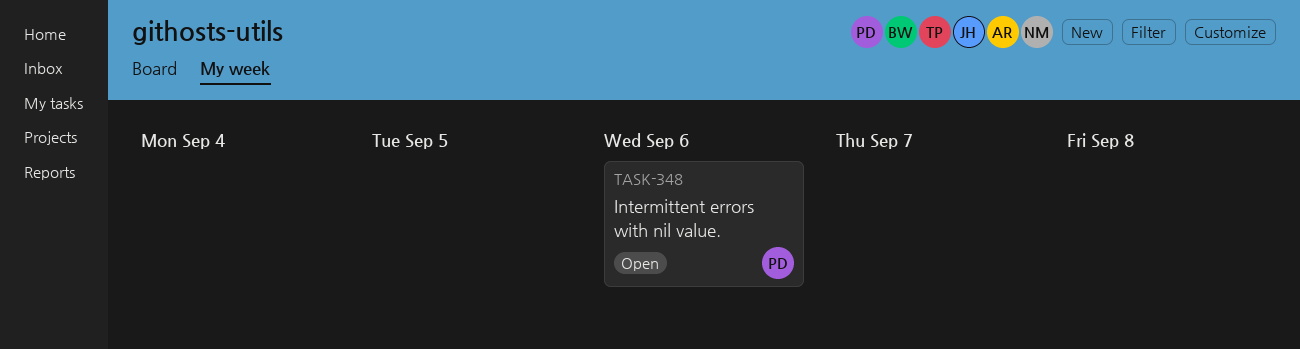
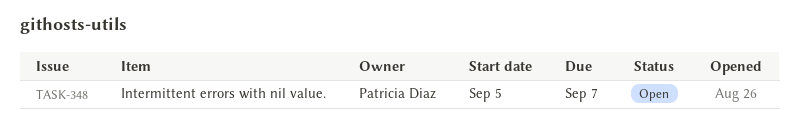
TASK-348, due: Sep 6 -> Sep 7

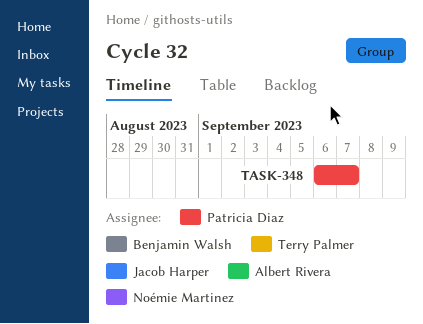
TASK-348, start: Sep 5 -> Sep 6

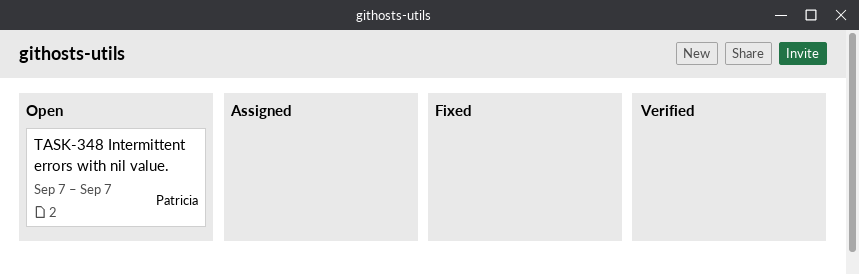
TASK-348, start: Sep 6 -> Sep 7

